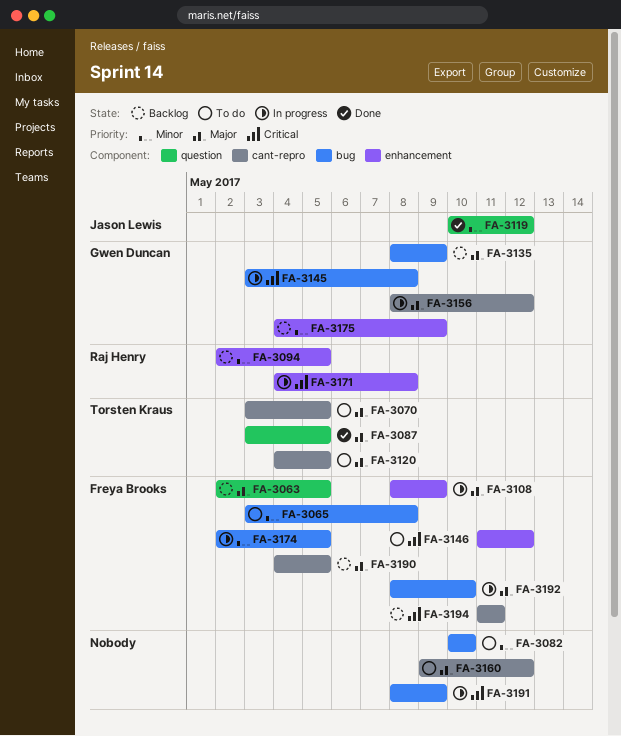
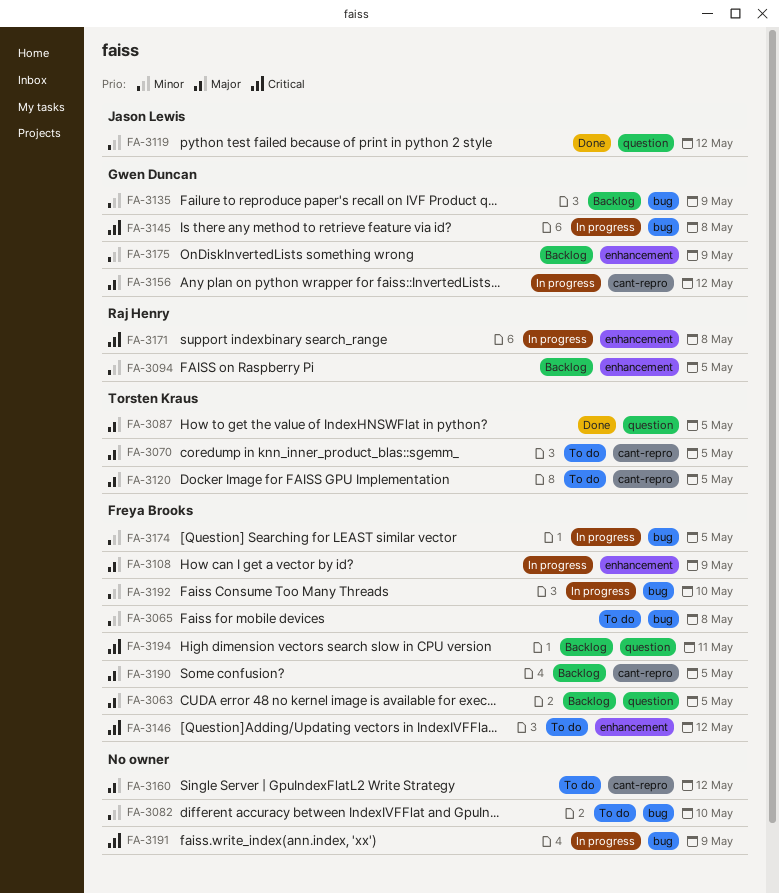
FA-3135, priority: Major -> Minor
FA-3192, priority: Major -> Minor
FA-3194, label: cant-repro -> question

